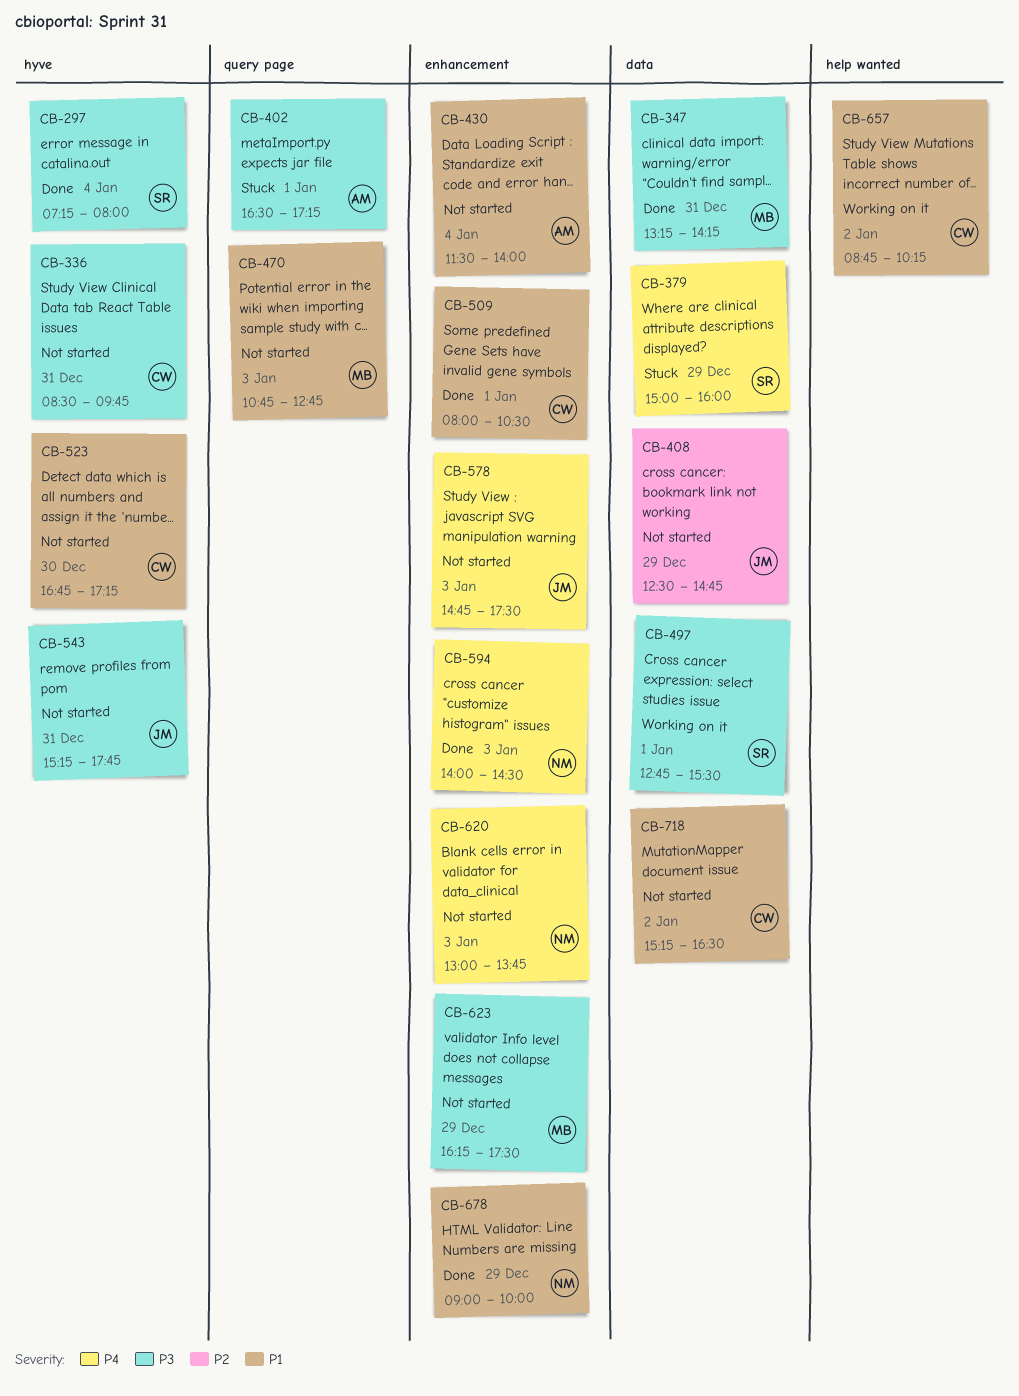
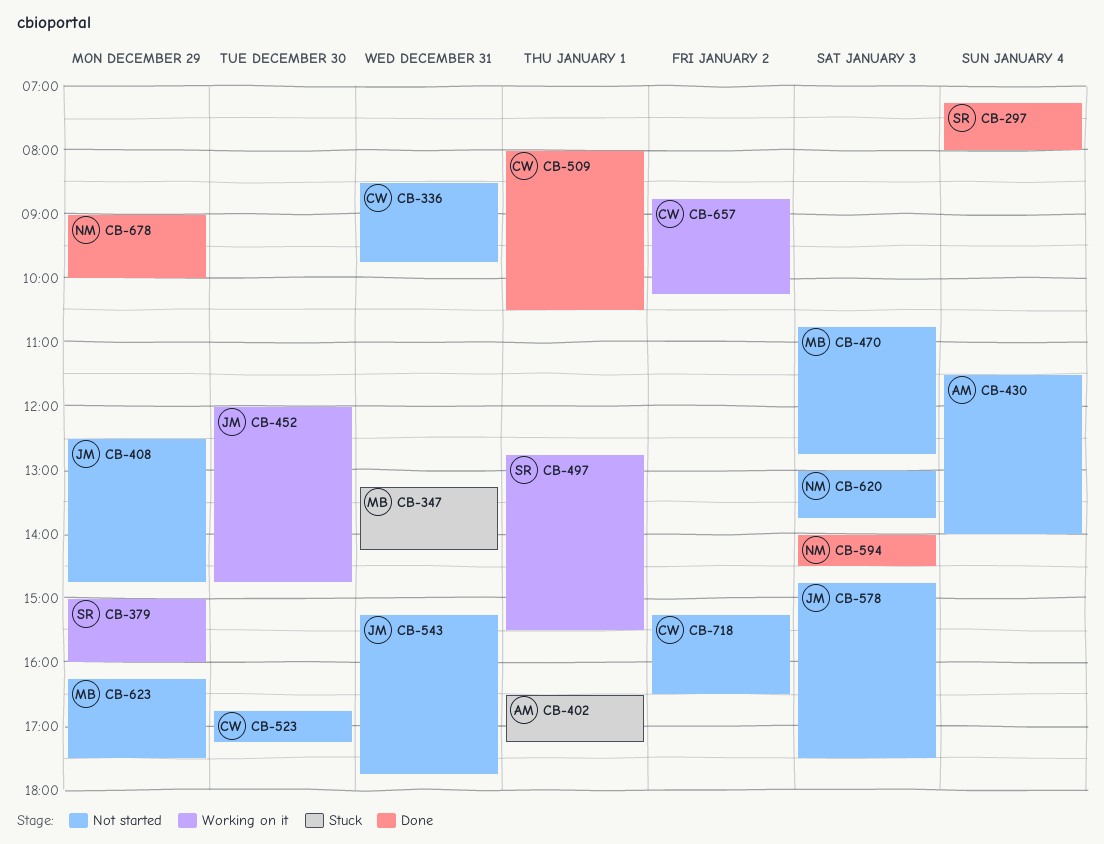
CB-347, status: Done -> Stuck
CB-379, status: Stuck -> Working on it
CB-452: none -> present

